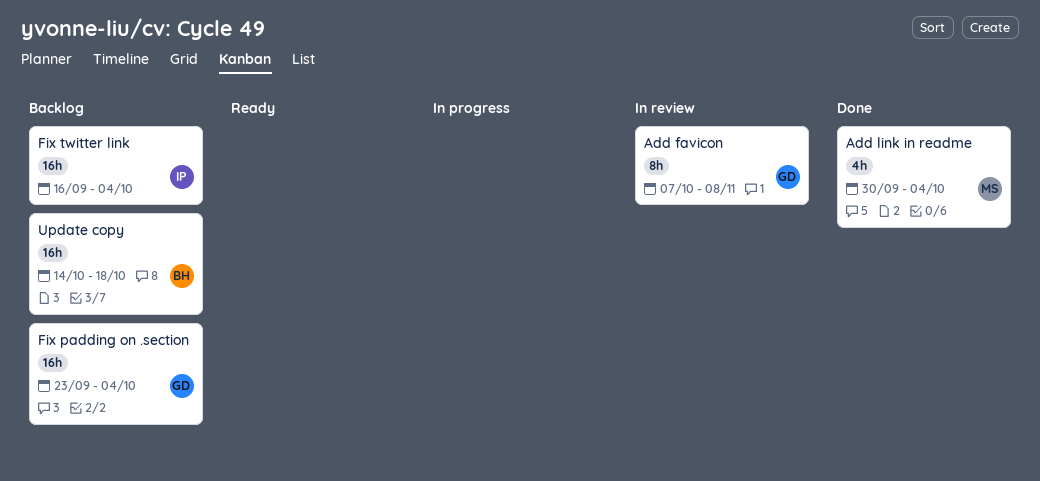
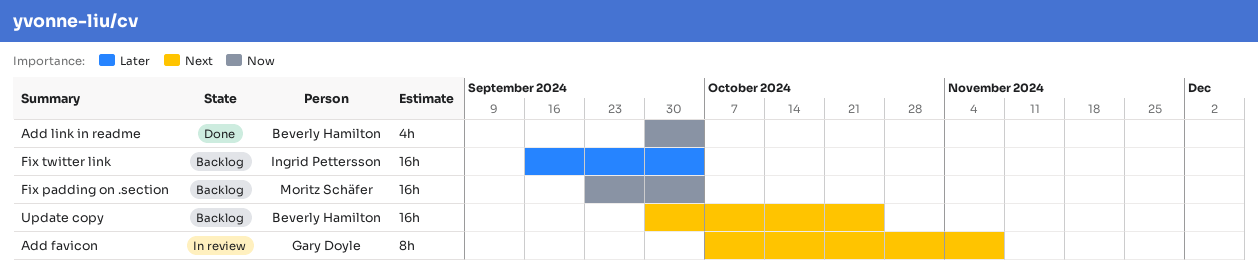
Add link in readme, owner: Moritz Schäfer -> Beverly Hamilton
Fix padding on .section, owner: Gary Doyle -> Moritz Schäfer
Update copy, start: Oct 14 -> Sep 30
Update copy, due: Oct 18 -> Oct 25

